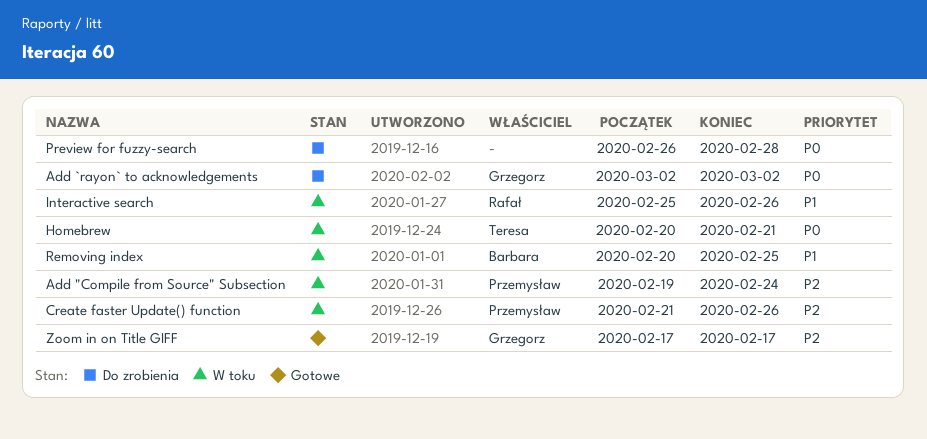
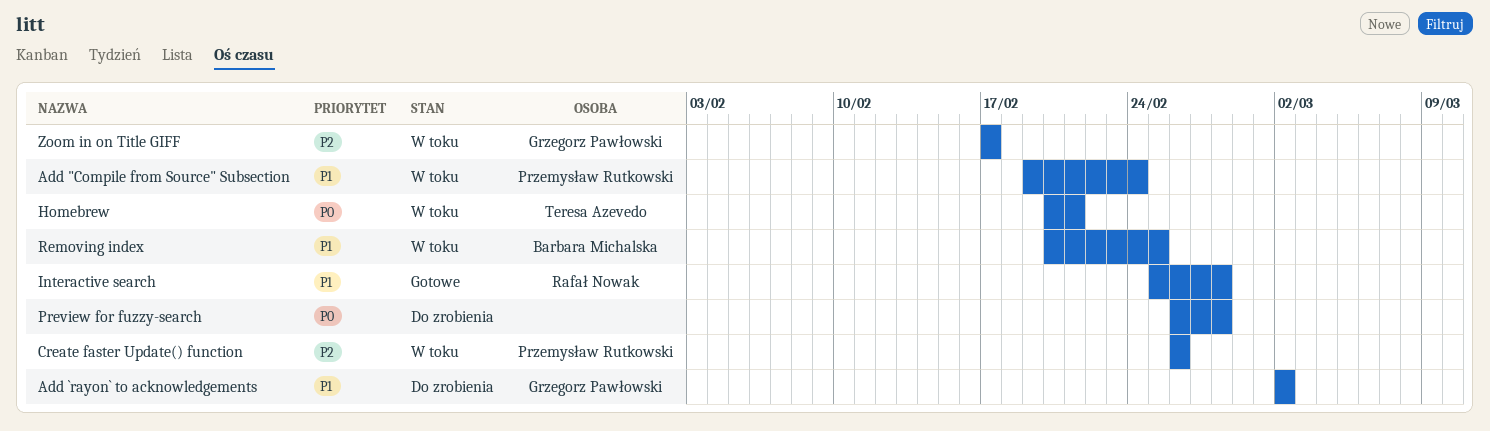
Add "Compile from Source" Subsection, priority: P2 -> P1
Add `rayon` to acknowledgements, priority: P0 -> P1
Create faster Update() function, start: Feb 21 -> Feb 26
Interactive search, status: W toku -> Gotowe
Interactive search, due: Feb 26 -> Feb 28
Zoom in on Title GIFF, status: Gotowe -> W toku

